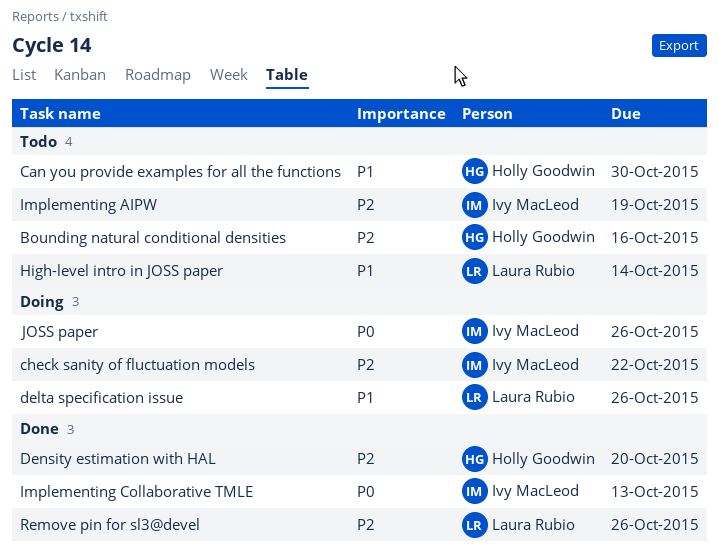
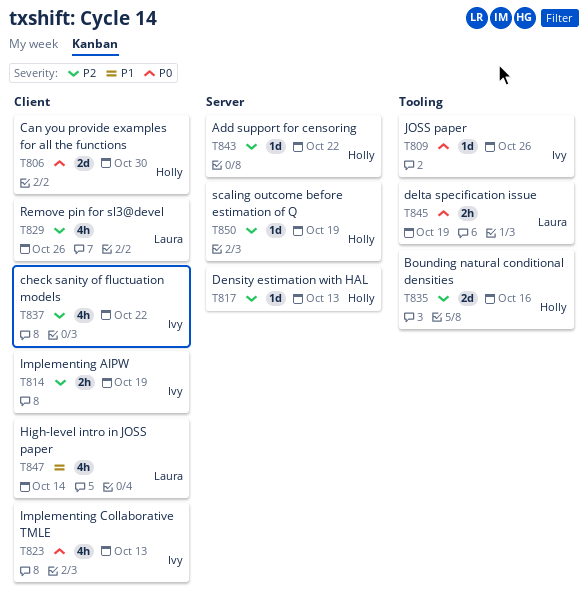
Add support for censoring: none -> present
Can you provide examples for all the functions, priority: P1 -> P0
delta specification issue, priority: P1 -> P0
delta specification issue, due: Oct 26 -> Oct 19
Density estimation with HAL, due: Oct 20 -> Oct 13
scaling outcome before estimation of Q: none -> present

